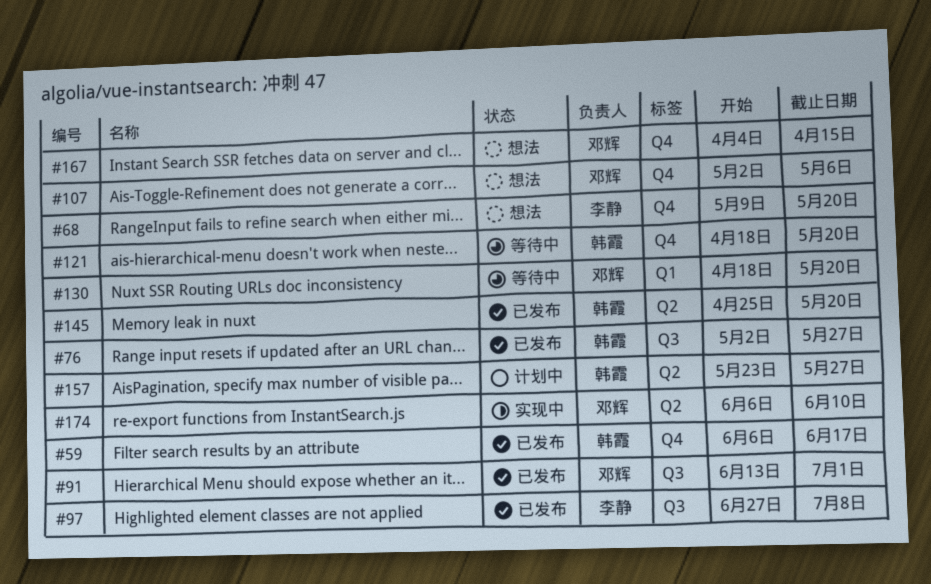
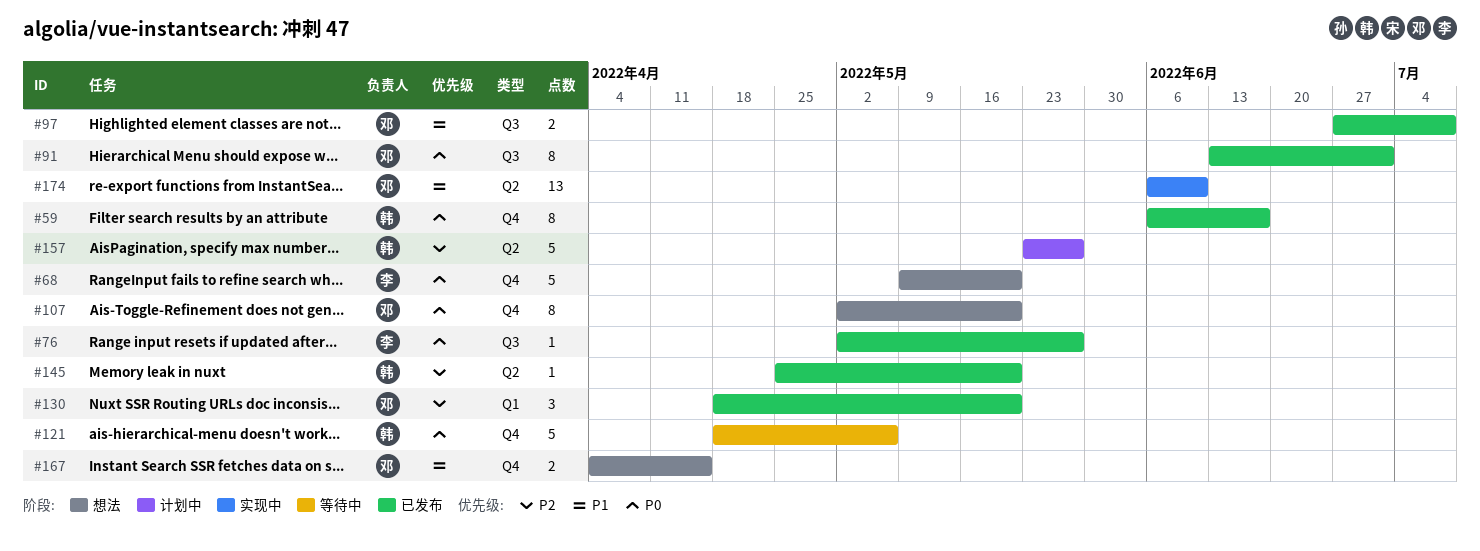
#76, owner: 韩霞 -> 李静
#97, owner: 李静 -> 邓辉
#107, due: May 6 -> May 20
#121, due: May 20 -> May 6
#130, status: 等待中 -> 已发布

